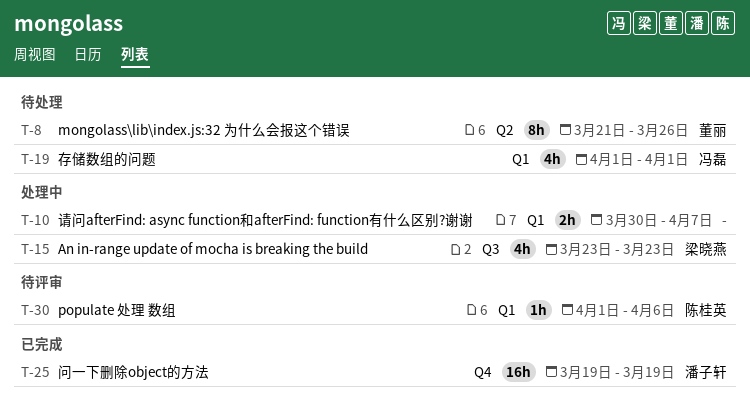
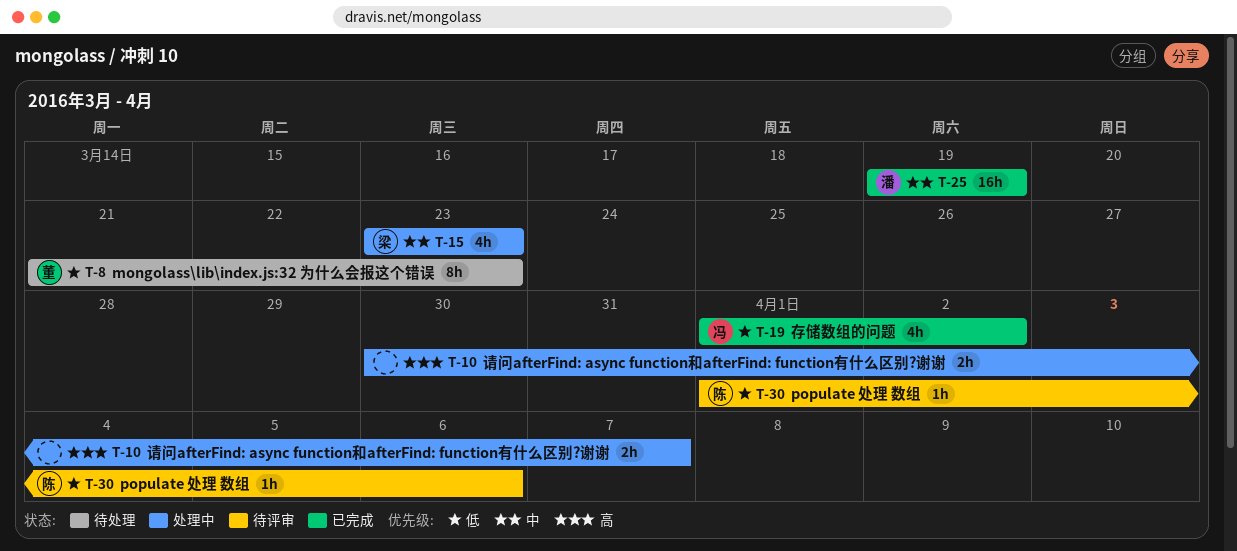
T-8, due: Mar 26 -> Mar 23
T-19, status: 待处理 -> 已完成
T-19, due: Apr 1 -> Apr 2

